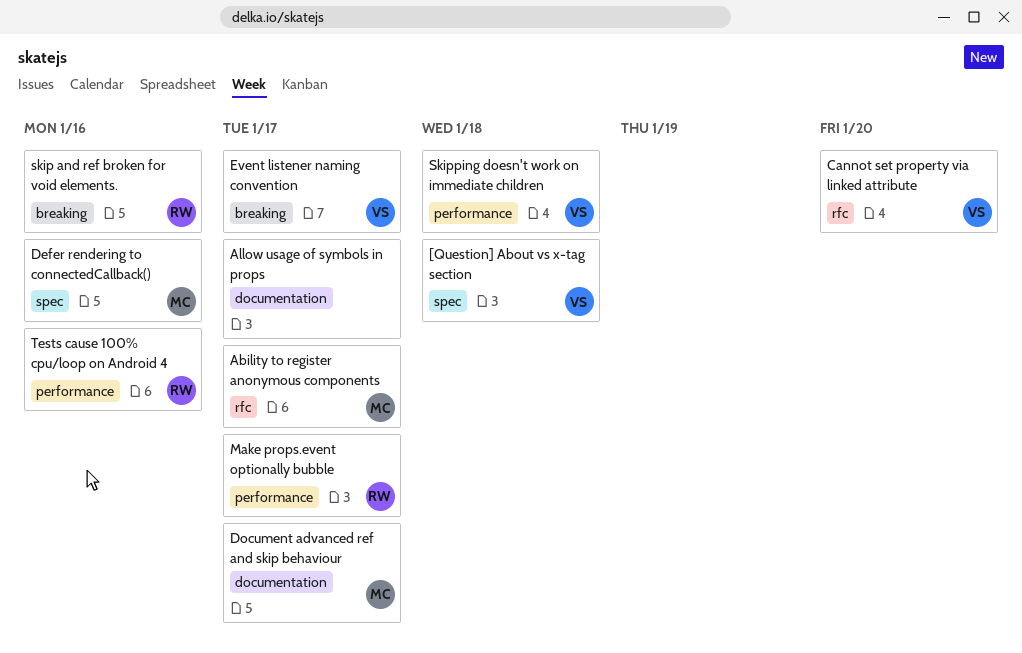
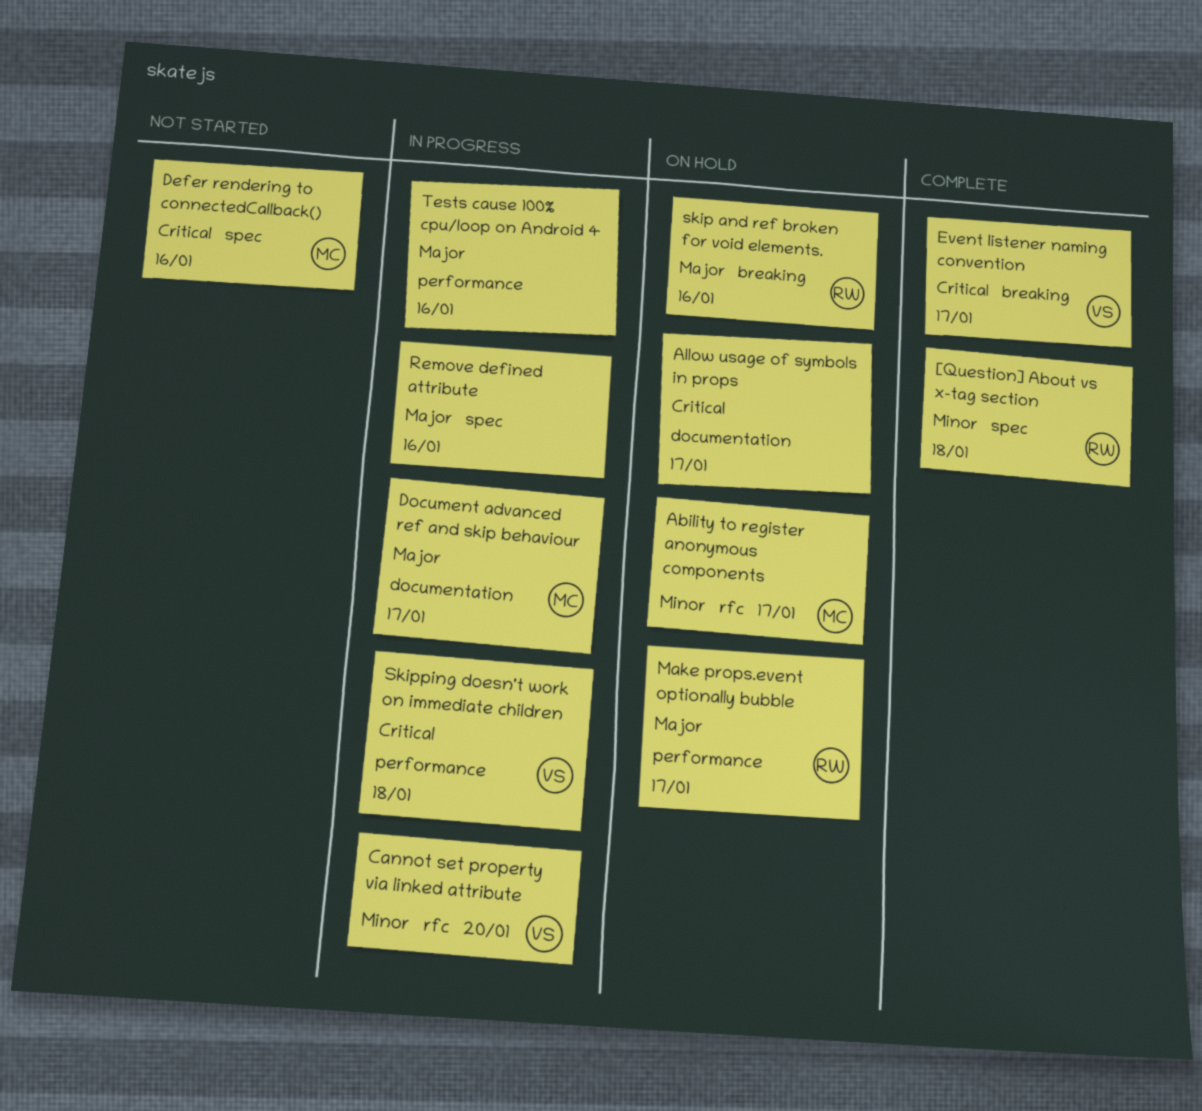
[Question] About vs x-tag section, owner: VS -> RW
Remove defined attribute: none -> present
Tests cause 100% cpu/loop on Android 4, owner: RW -> none

